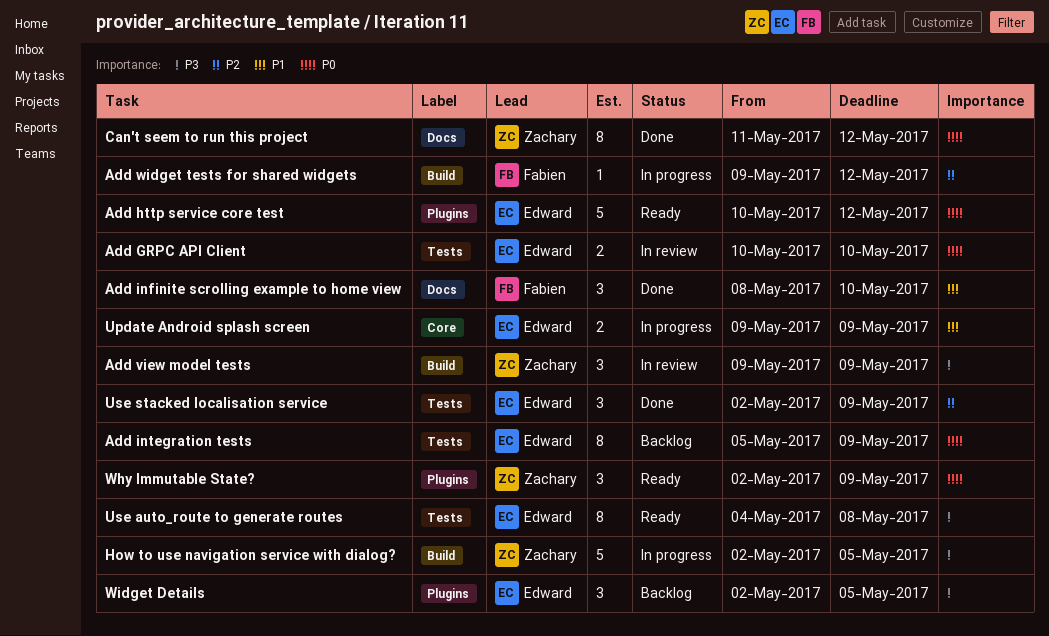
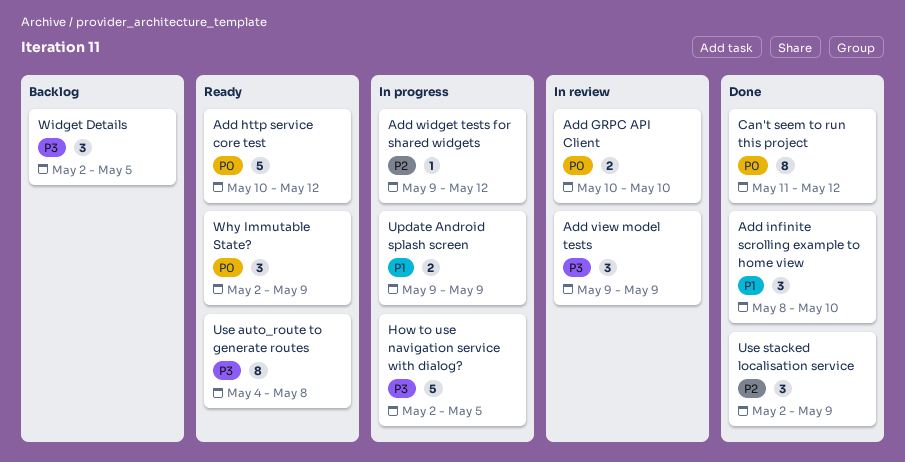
Add integration tests: present -> none

